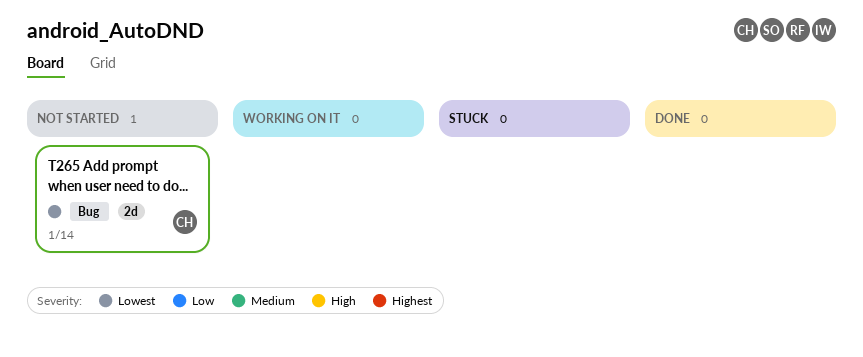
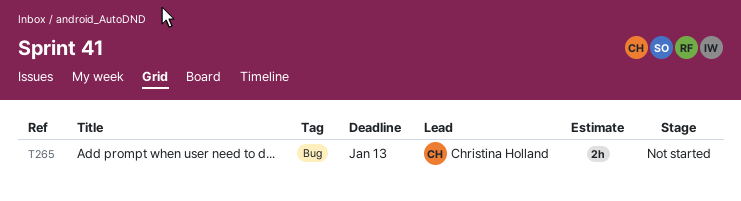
T265, estimate: 2d -> 2h
T265, due: Jan 14 -> Jan 13

